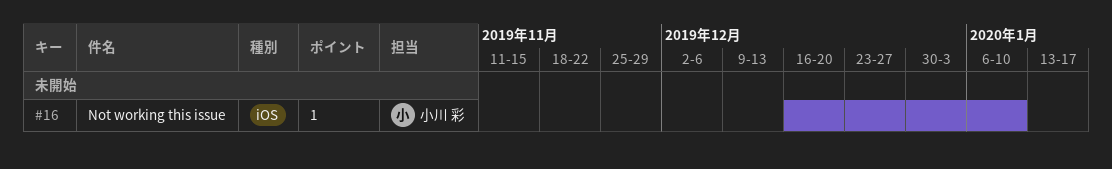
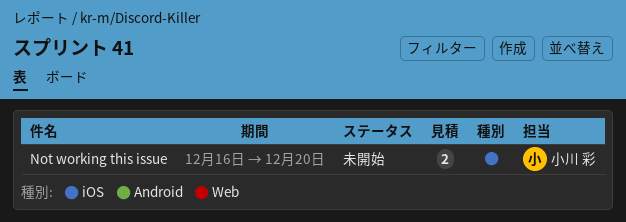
Not working this issue, estimate: 1 -> 2
Not working this issue, due: Jan 10 -> Dec 20

